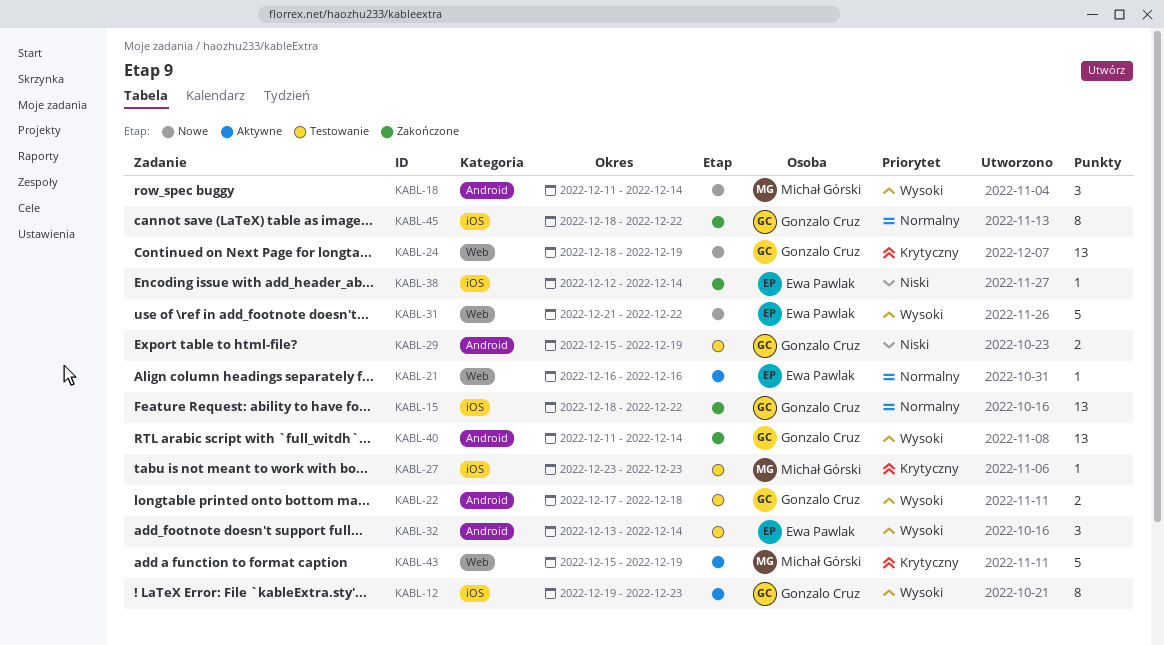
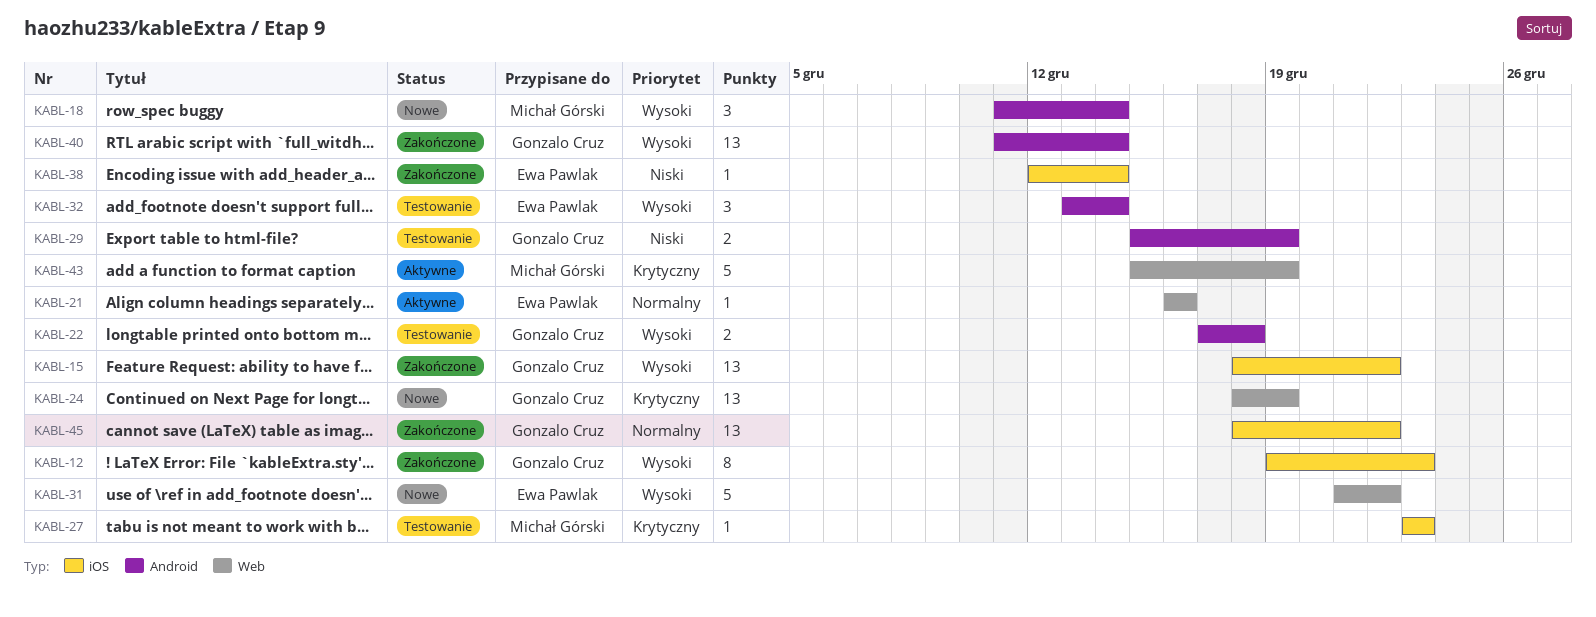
KABL-12, status: Aktywne -> Zakończone
KABL-15, priority: Normalny -> Wysoki
KABL-45, estimate: 8 -> 13

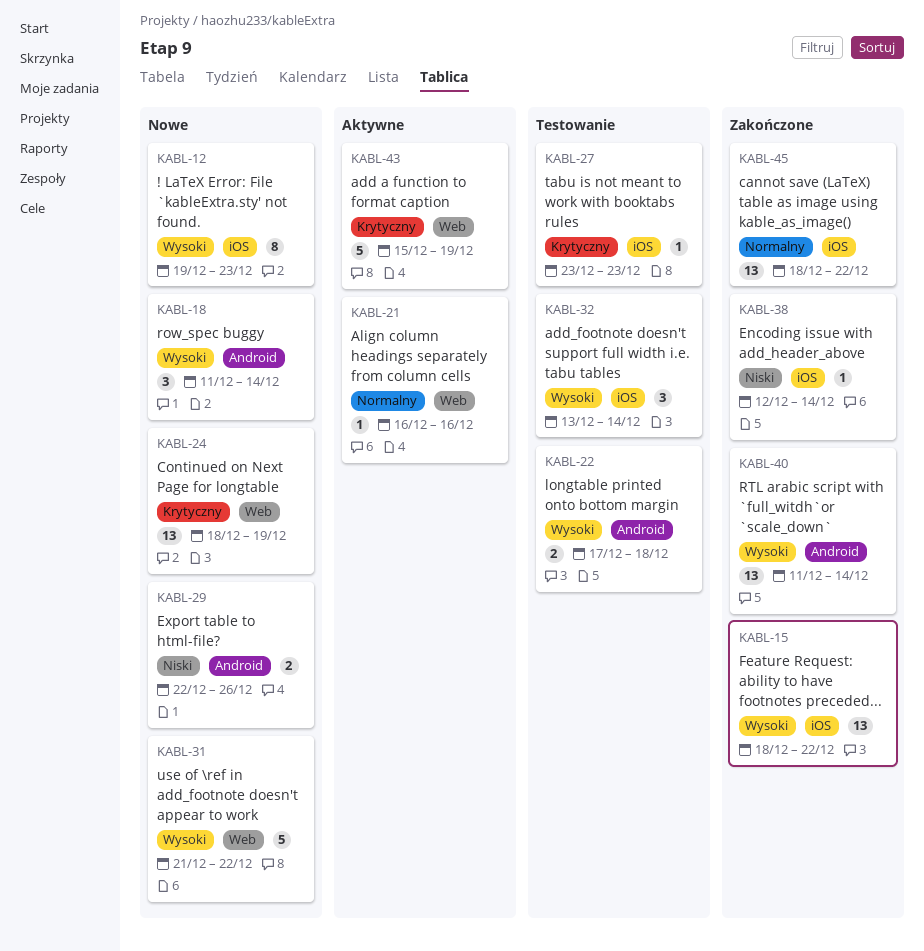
KABL-12, status: Zakończone -> Nowe
KABL-29, status: Testowanie -> Nowe
KABL-29, start: Dec 15 -> Dec 22
KABL-29, due: Dec 19 -> Dec 26
KABL-32, label: Android -> iOS

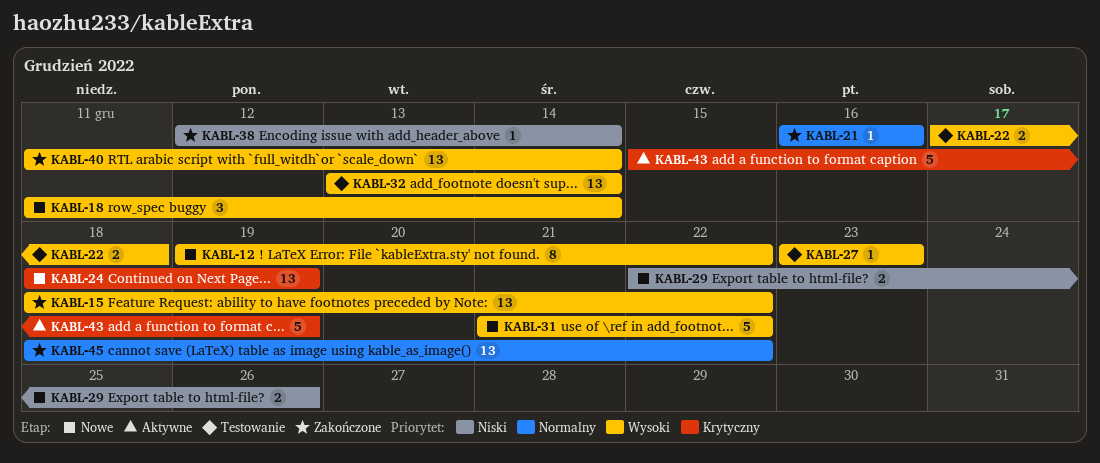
KABL-12, due: Dec 23 -> Dec 22
KABL-21, status: Aktywne -> Zakończone
KABL-27, priority: Krytyczny -> Wysoki
KABL-32, estimate: 3 -> 13

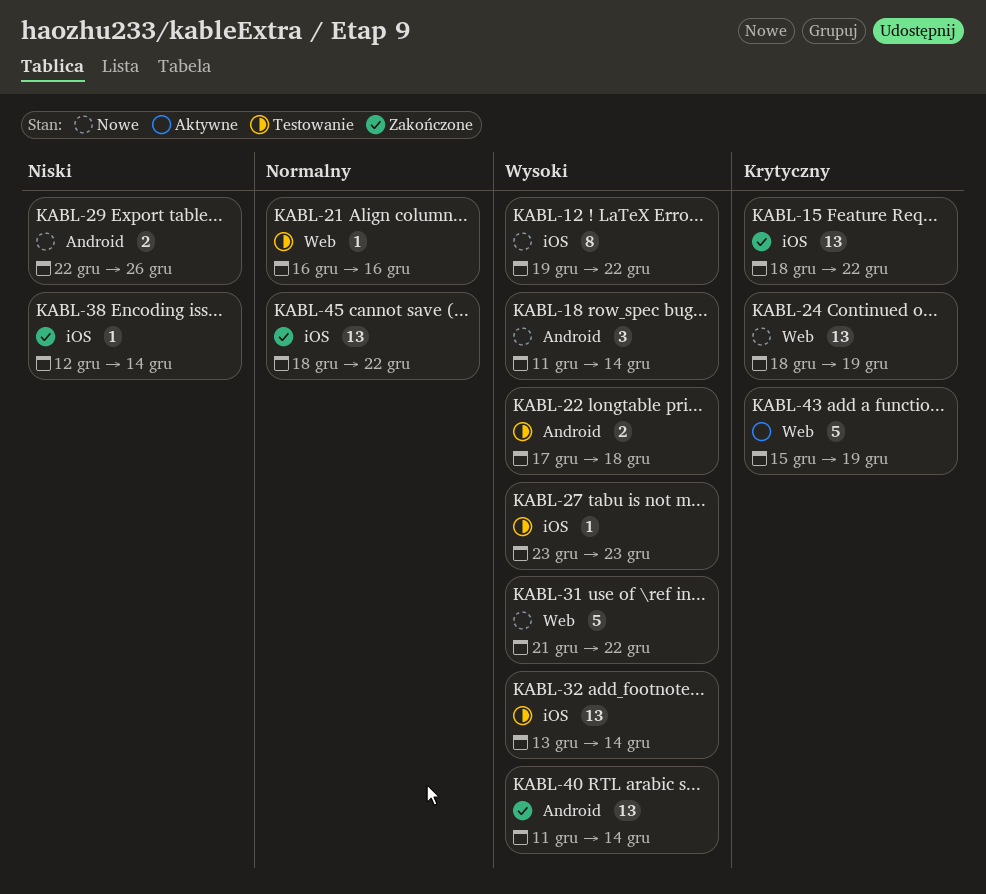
KABL-15, priority: Wysoki -> Krytyczny
KABL-21, status: Zakończone -> Testowanie

